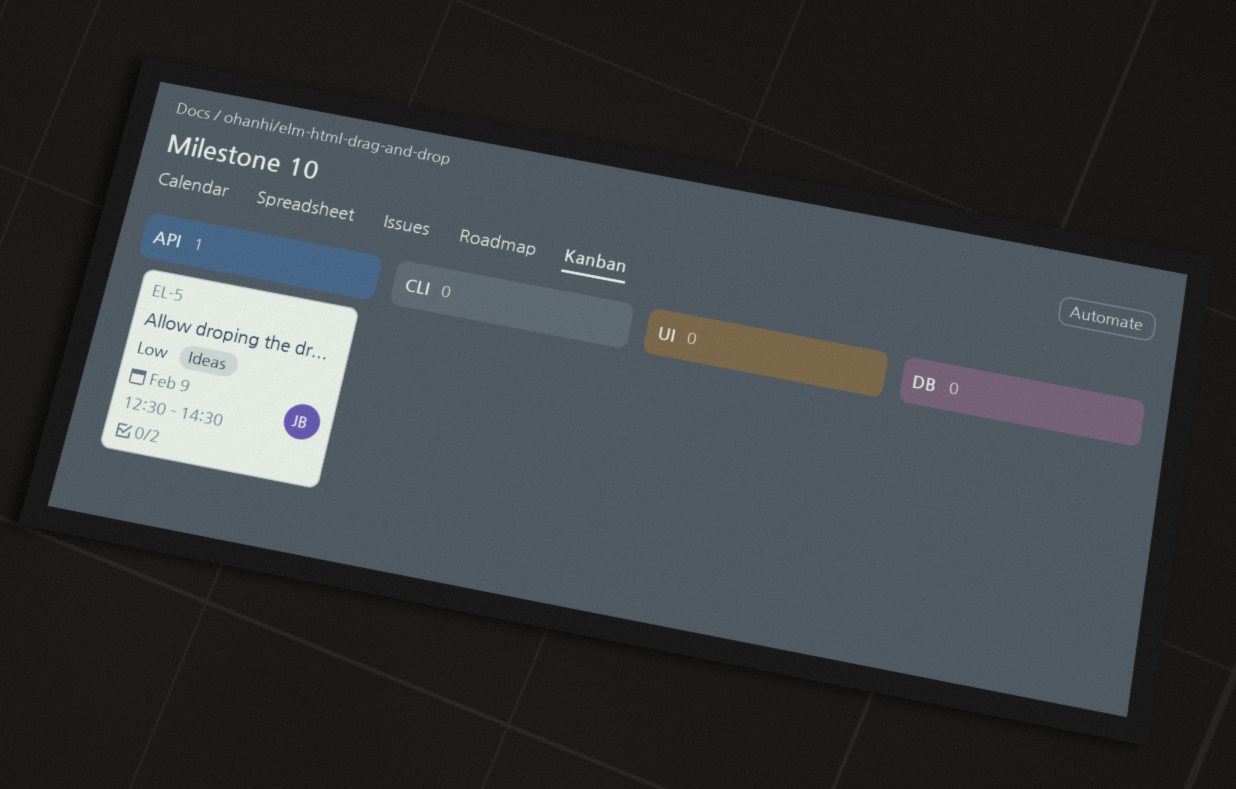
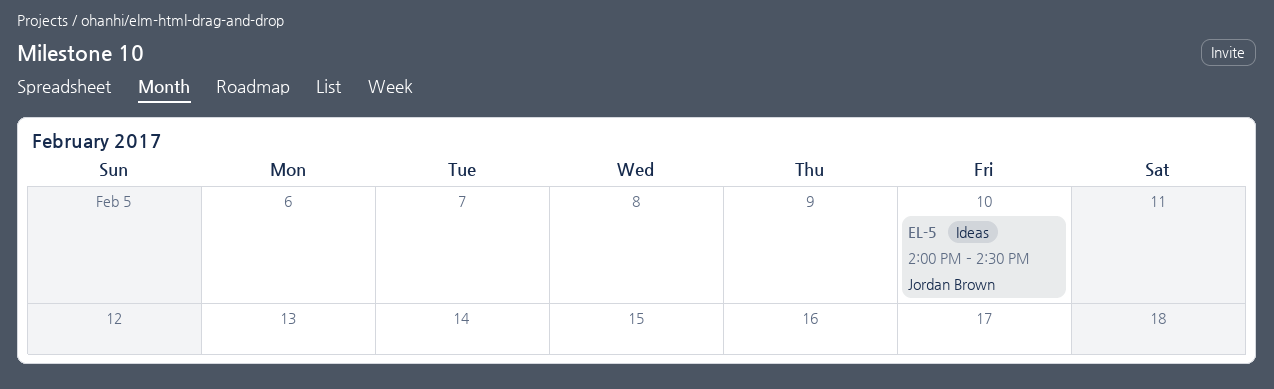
EL-5, day: Feb 9 -> Feb 10
EL-5, begins: 12:30 -> 14:00

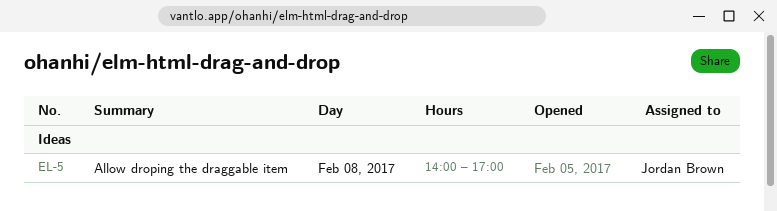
EL-5, day: Feb 10 -> Feb 8
EL-5, ends: 14:30 -> 17:00

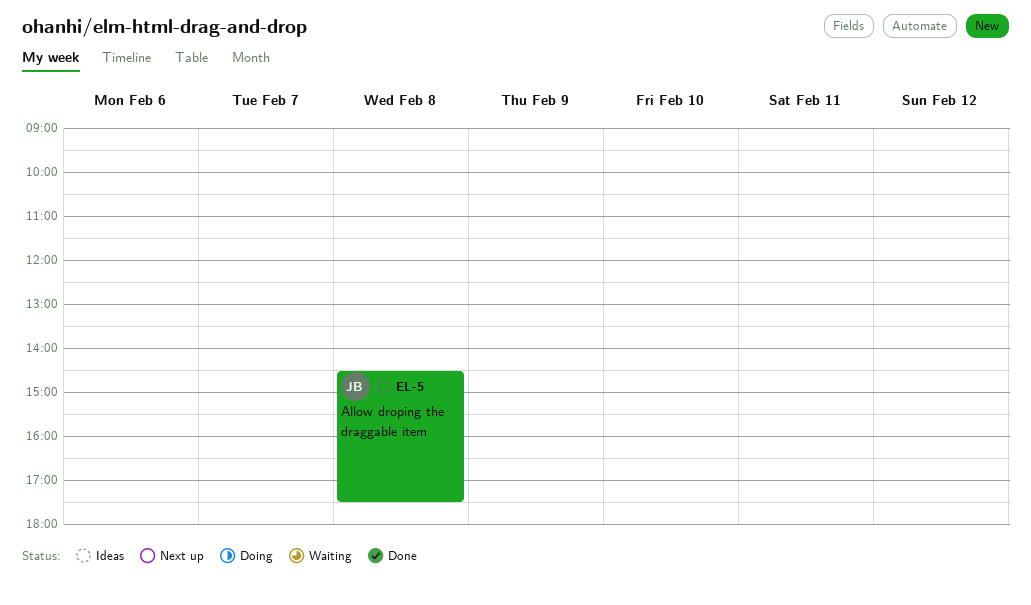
EL-5, begins: 14:00 -> 14:30
EL-5, ends: 17:00 -> 17:30

